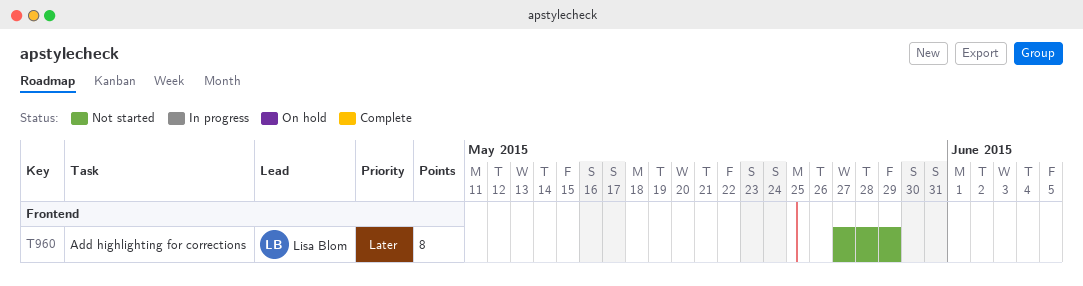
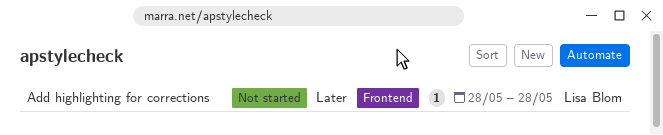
Add highlighting for corrections, estimate: 8 -> 1
Add highlighting for corrections, start: May 27 -> May 28
Add highlighting for corrections, due: May 29 -> May 28

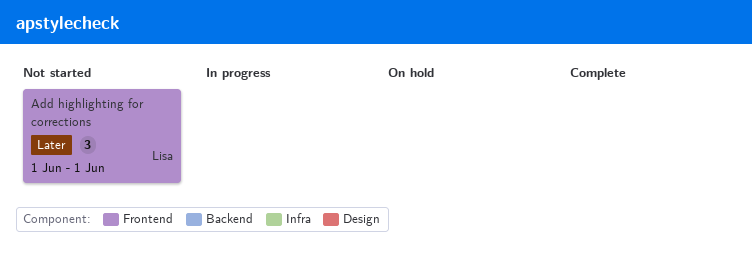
Add highlighting for corrections, estimate: 1 -> 3
Add highlighting for corrections, start: May 28 -> Jun 1
Add highlighting for corrections, due: May 28 -> Jun 1

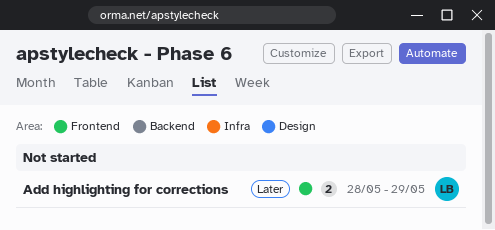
Add highlighting for corrections, estimate: 3 -> 2
Add highlighting for corrections, start: Jun 1 -> May 28
Add highlighting for corrections, due: Jun 1 -> May 29

